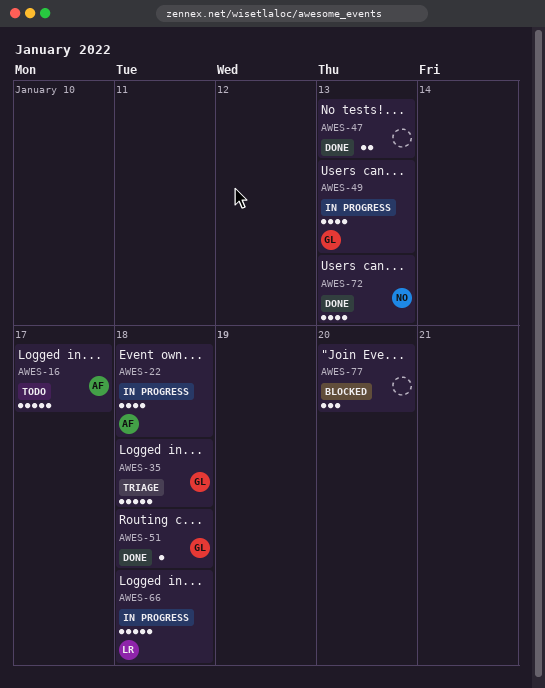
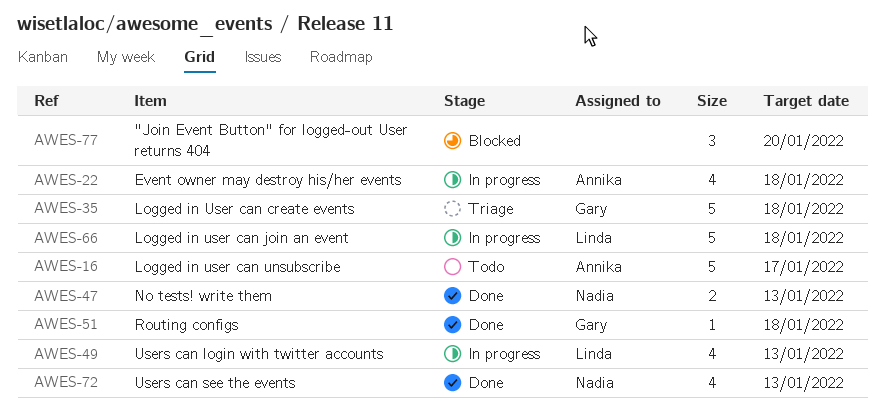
AWES-47, owner: none -> Nadia
AWES-49, owner: Gary -> Linda

